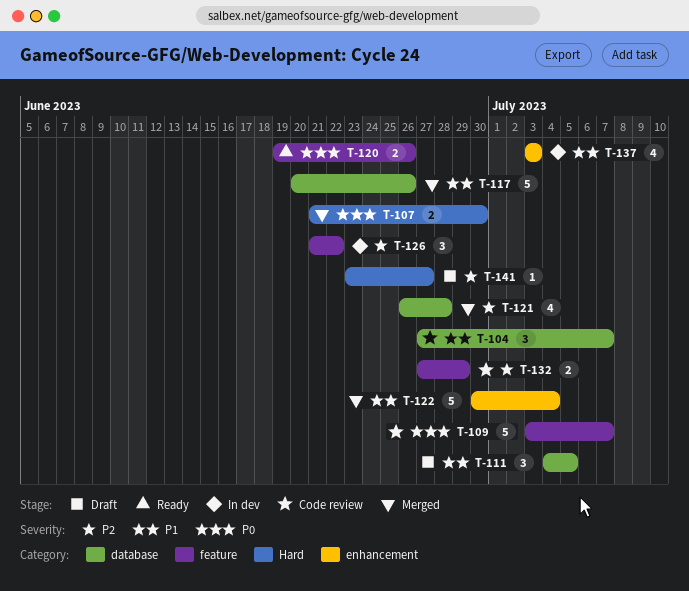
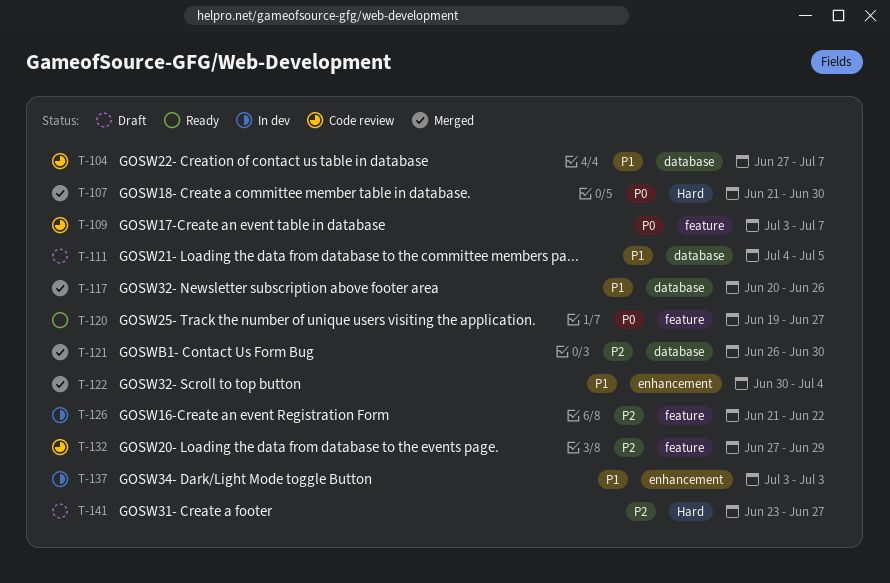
T-120, due: Jun 26 -> Jun 27
T-121, due: Jun 28 -> Jun 30

